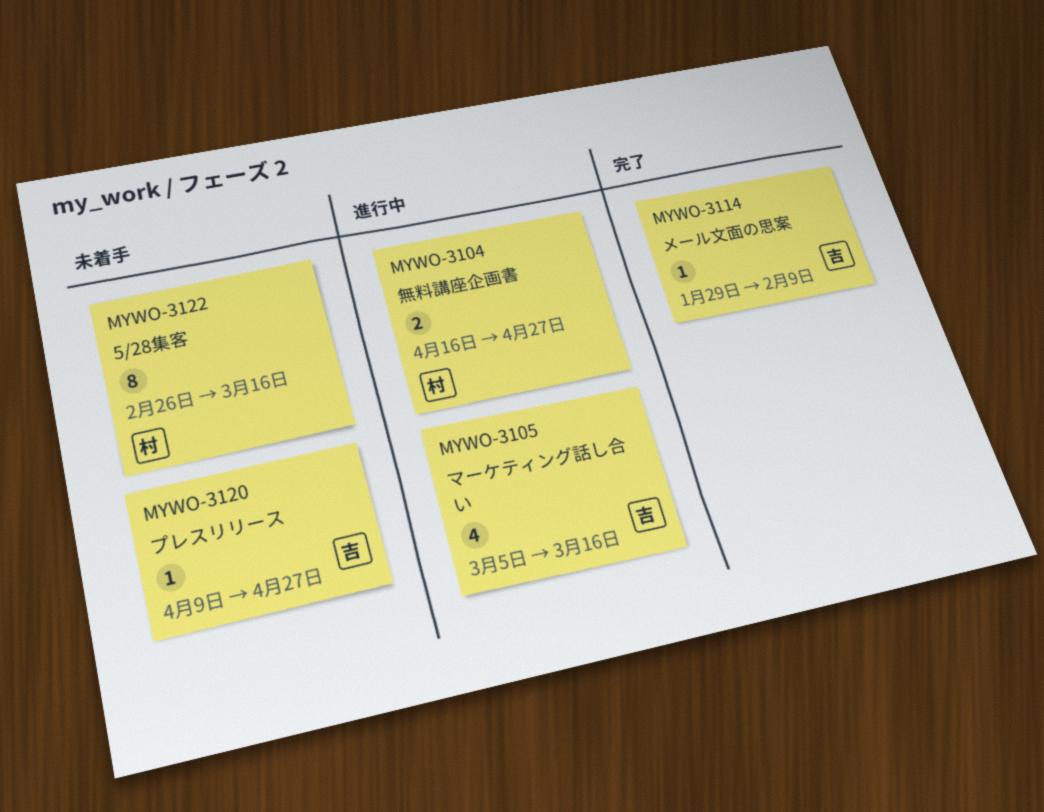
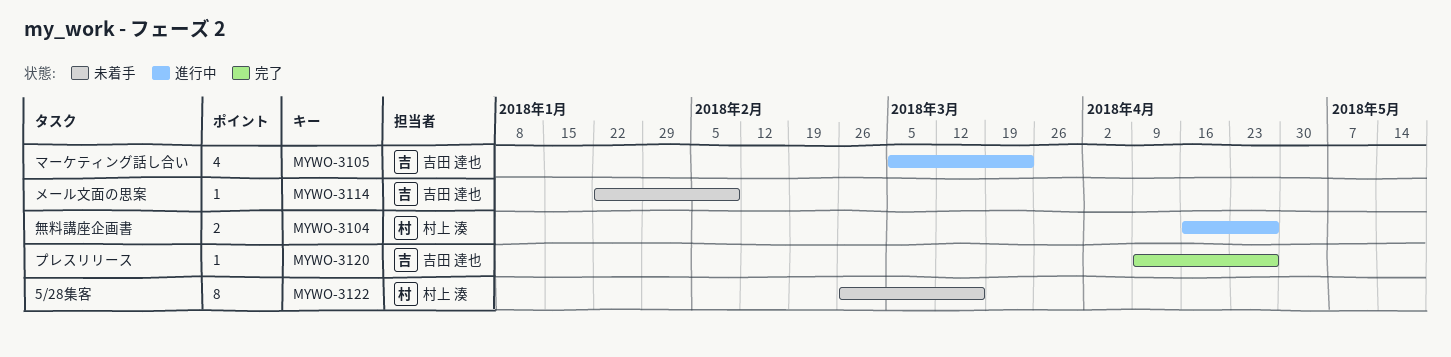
MYWO-3105, due: Mar 16 -> Mar 23
MYWO-3114, status: 完了 -> 未着手
MYWO-3114, start: Jan 29 -> Jan 22
MYWO-3120, status: 未着手 -> 完了

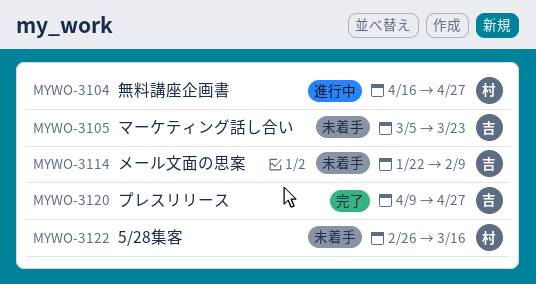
MYWO-3105, status: 進行中 -> 未着手

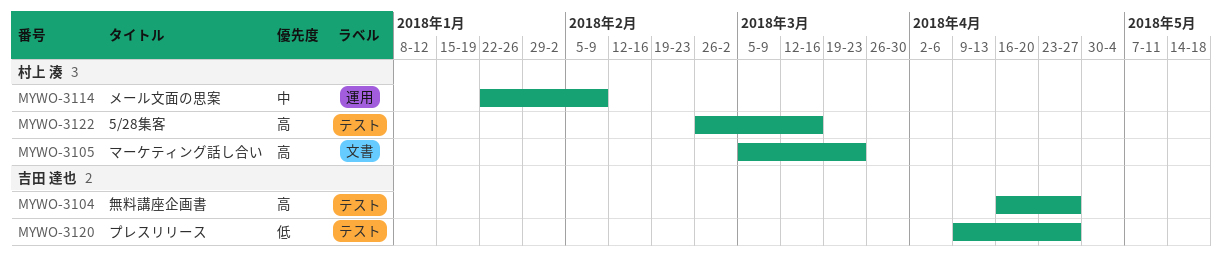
MYWO-3104, owner: 村上 湊 -> 吉田 達也
MYWO-3105, owner: 吉田 達也 -> 村上 湊
MYWO-3114, owner: 吉田 達也 -> 村上 湊

